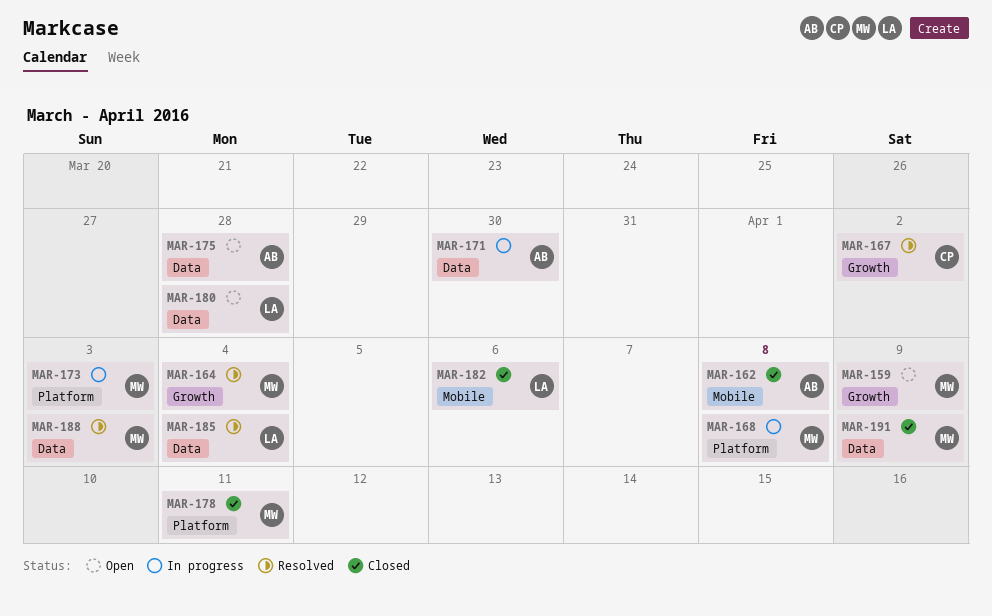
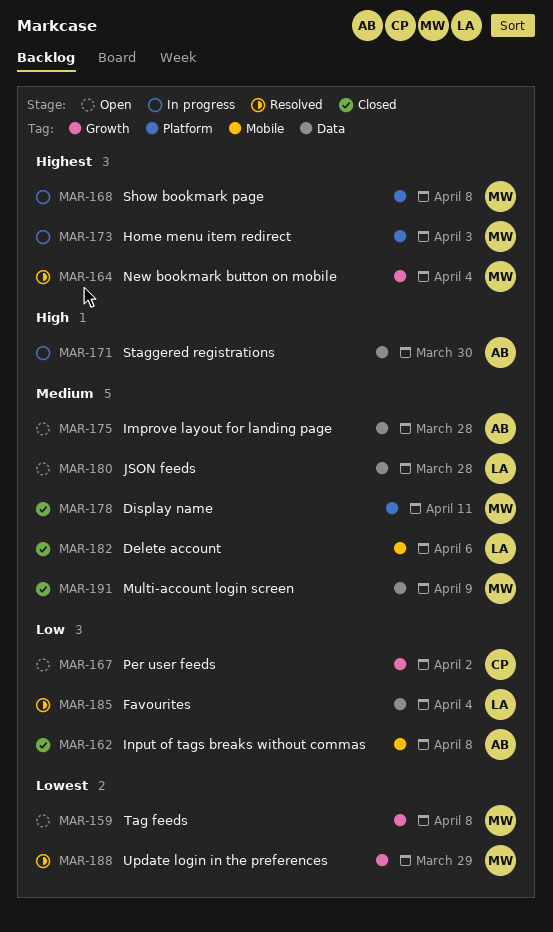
MAR-159, due: Apr 9 -> Apr 8
MAR-167, status: Resolved -> Open
MAR-188, label: Data -> Growth
MAR-188, due: Apr 3 -> Mar 29

